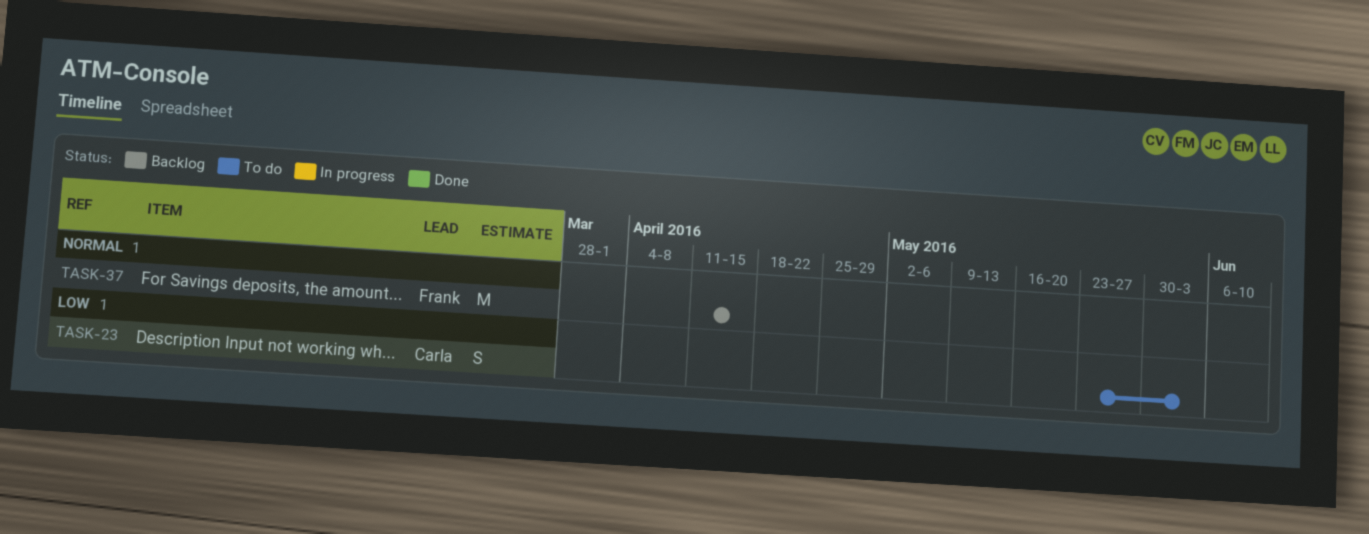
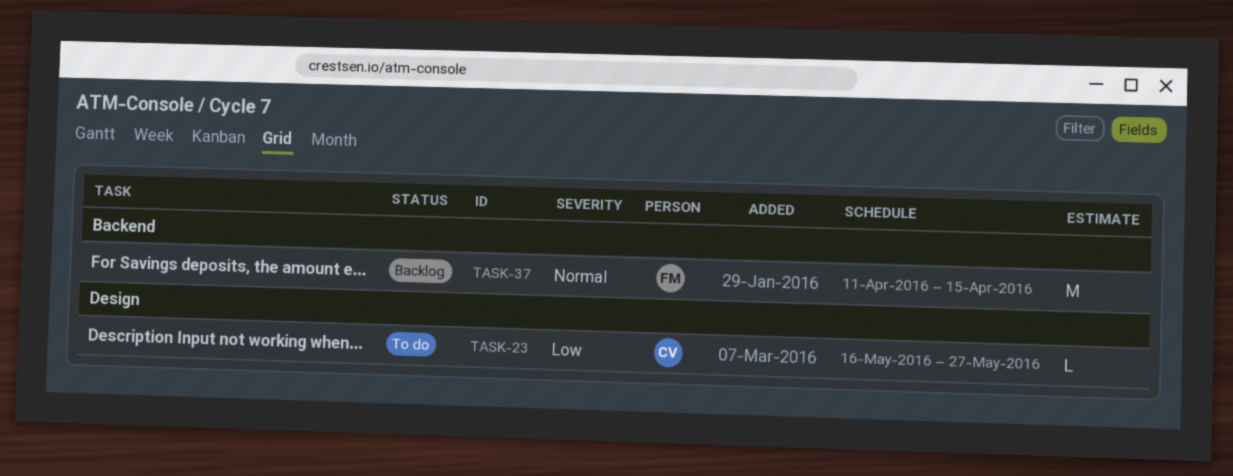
TASK-23, estimate: S -> L
TASK-23, start: May 23 -> May 16
TASK-23, due: Jun 3 -> May 27

